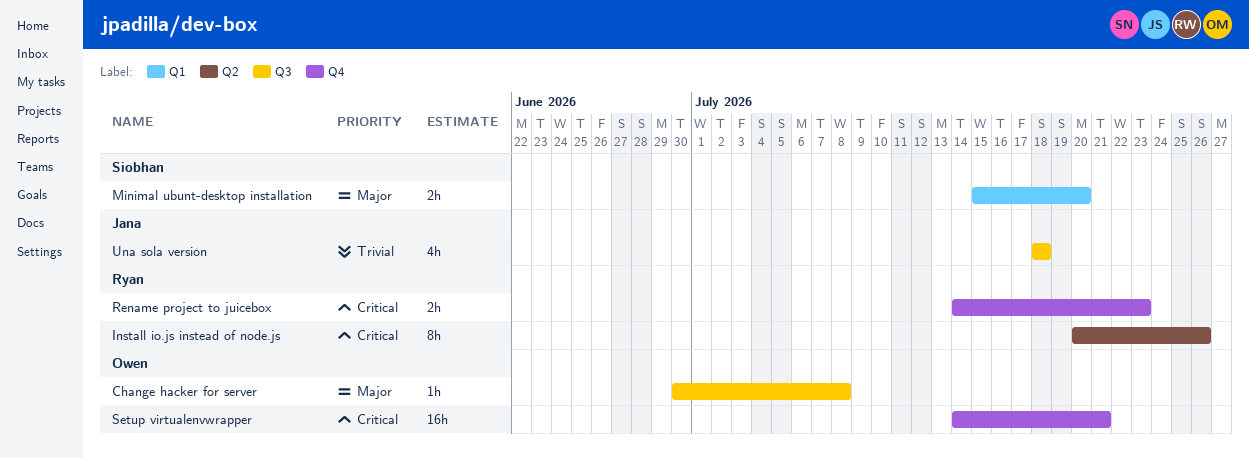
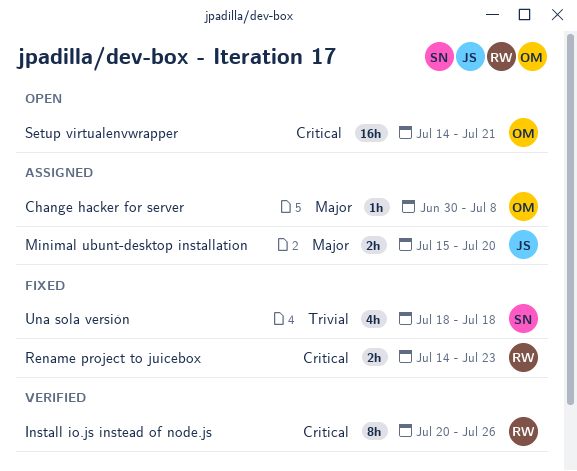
Minimal ubunt-desktop installation, owner: Siobhan -> Jana
Una sola versión, owner: Jana -> Siobhan

